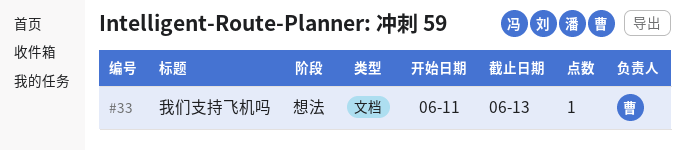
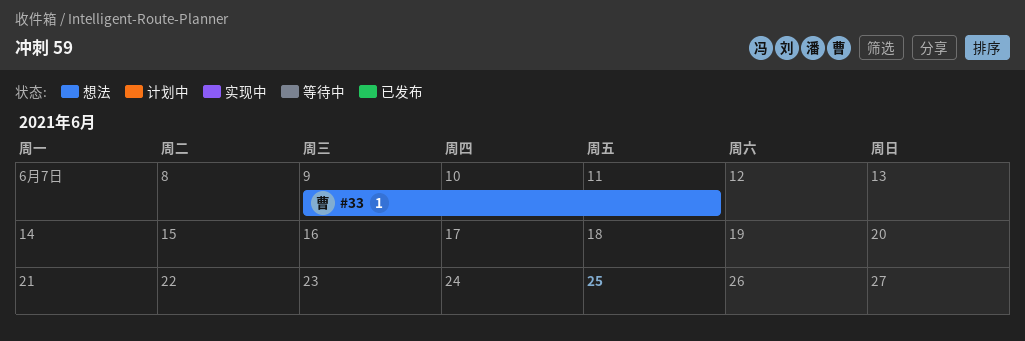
#33, start: Jun 11 -> Jun 9
#33, due: Jun 13 -> Jun 11

